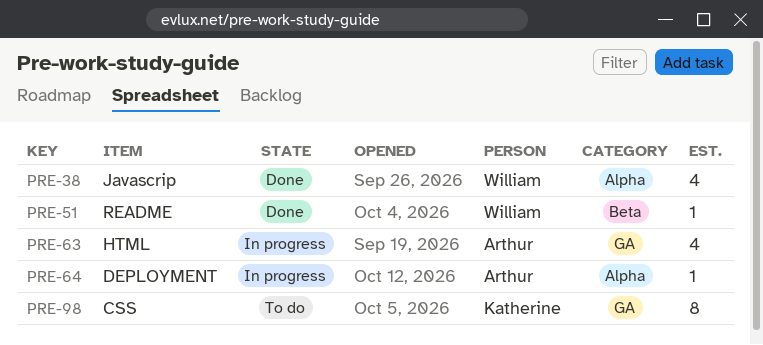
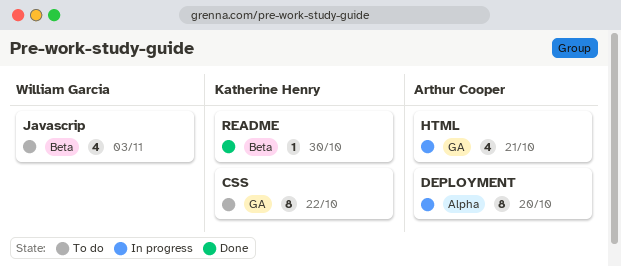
DEPLOYMENT, estimate: 1 -> 8
Javascrip, status: Done -> To do
Javascrip, label: Alpha -> Beta
README, owner: William Garcia -> Katherine Henry

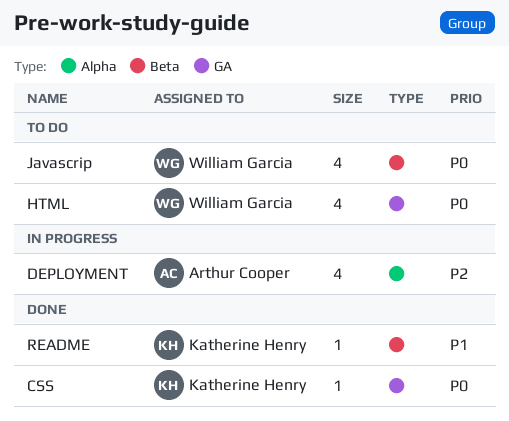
CSS, status: To do -> Done
CSS, estimate: 8 -> 1
DEPLOYMENT, estimate: 8 -> 4
HTML, status: In progress -> To do
HTML, owner: Arthur Cooper -> William Garcia

